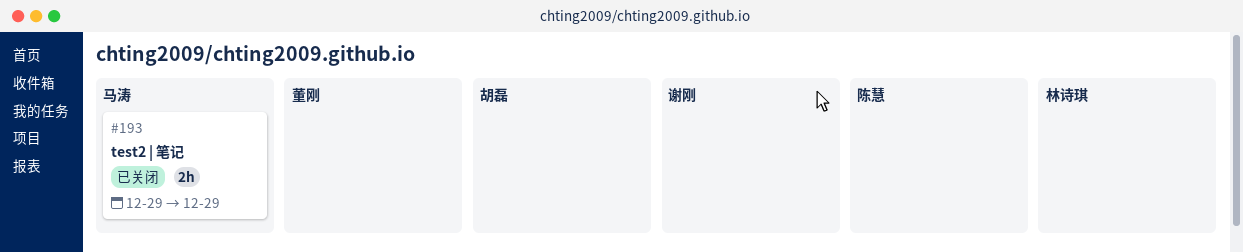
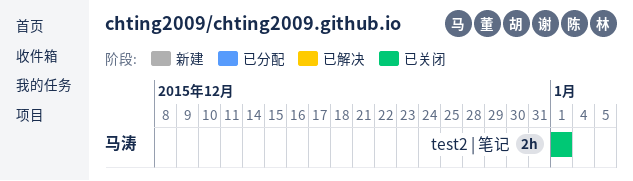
test2 | 笔记, start: Dec 29 -> Jan 1
test2 | 笔记, due: Dec 29 -> Jan 1

